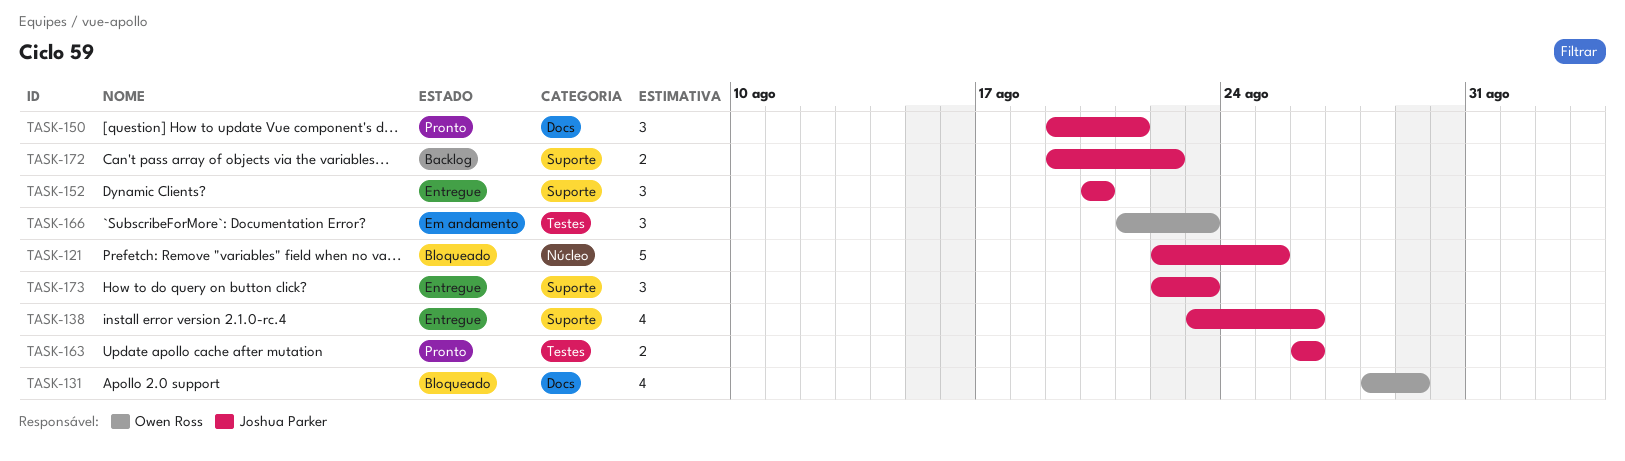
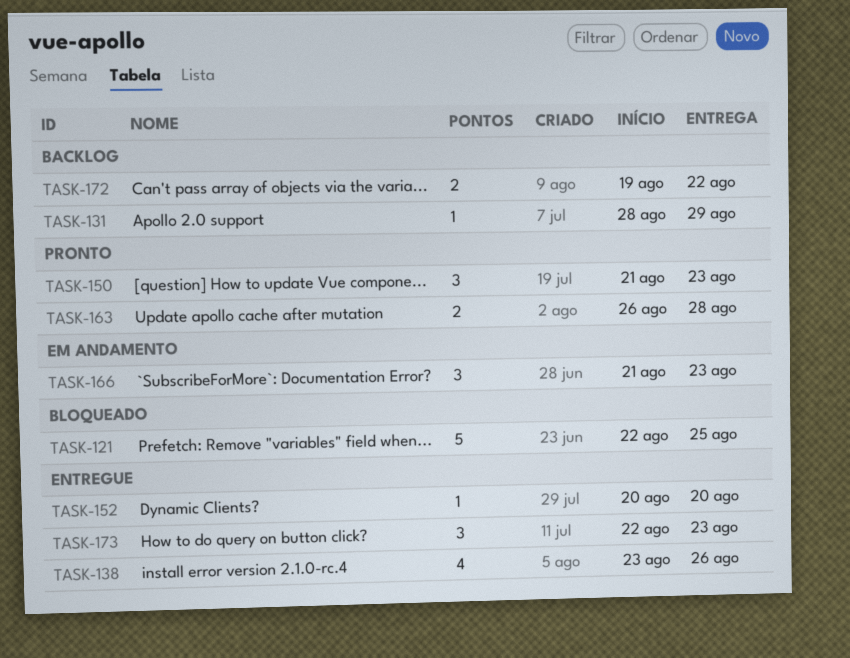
TASK-131, status: Bloqueado -> Backlog
TASK-131, estimate: 4 -> 1
TASK-150, start: Aug 19 -> Aug 21
TASK-150, due: Aug 21 -> Aug 23
TASK-152, estimate: 3 -> 1
TASK-163, due: Aug 26 -> Aug 28

